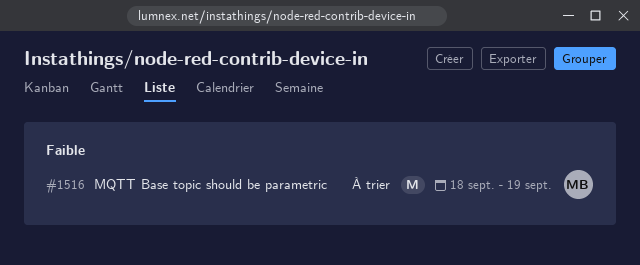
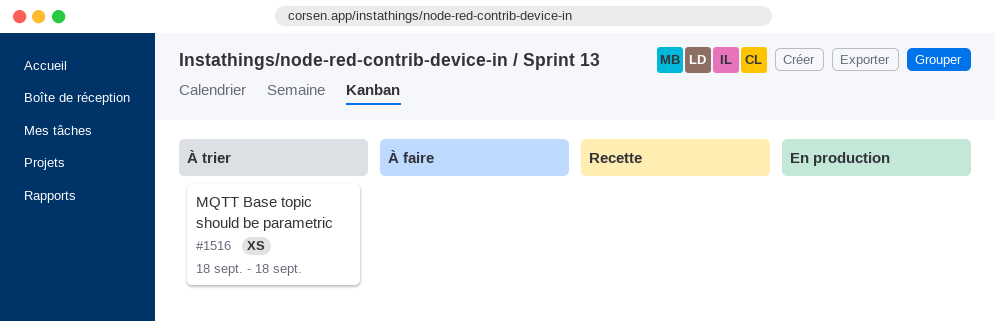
#1516, estimate: M -> XS
#1516, due: Sep 19 -> Sep 18

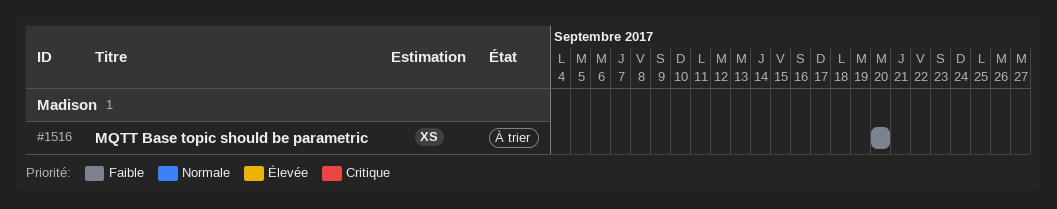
#1516, start: Sep 18 -> Sep 20
#1516, due: Sep 18 -> Sep 20

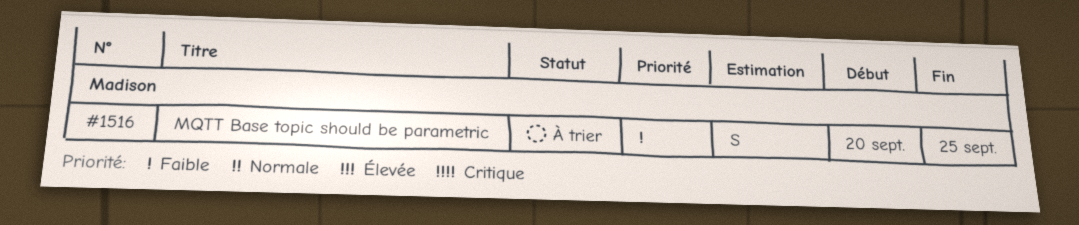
#1516, estimate: XS -> S
#1516, due: Sep 20 -> Sep 25

